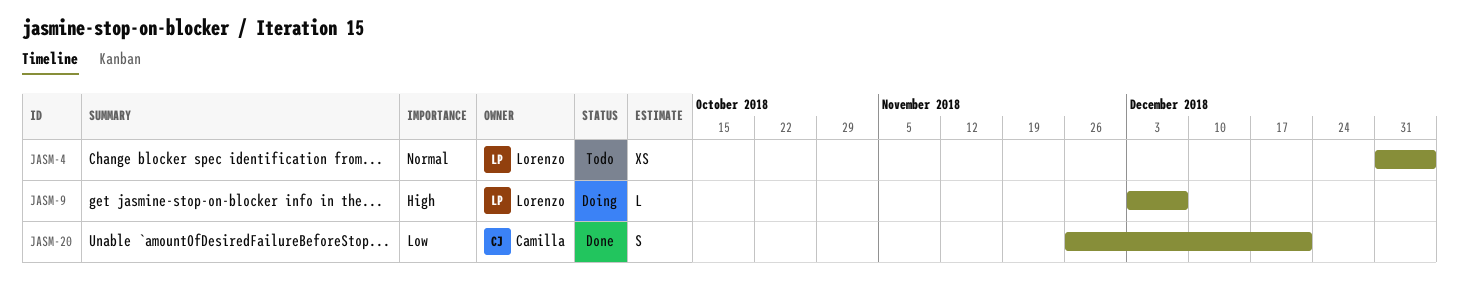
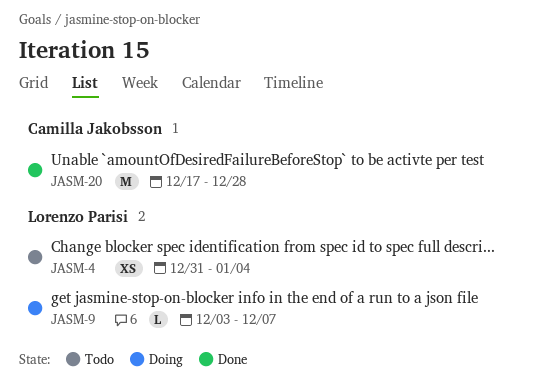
JASM-20, estimate: S -> M
JASM-20, start: Nov 26 -> Dec 17
JASM-20, due: Dec 21 -> Dec 28

